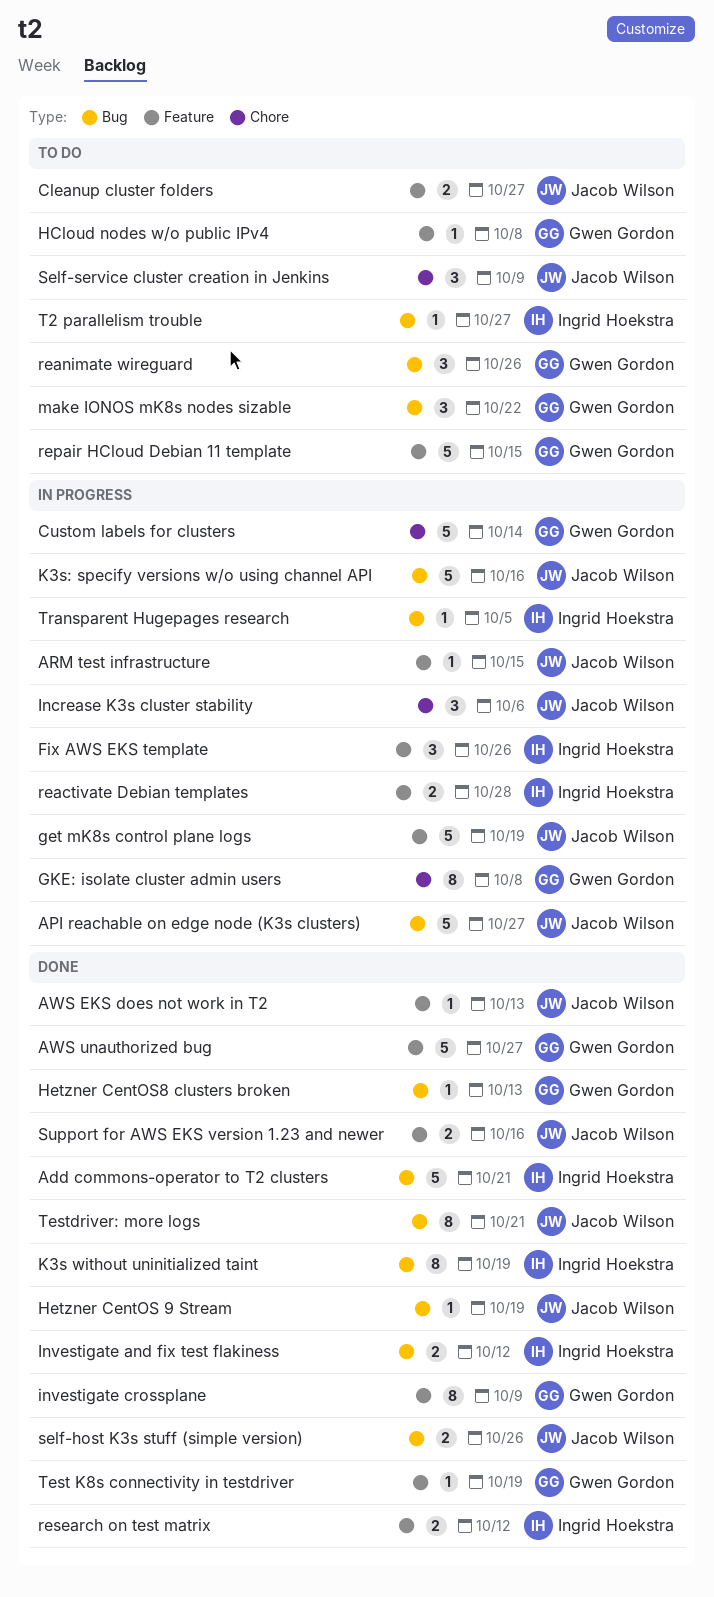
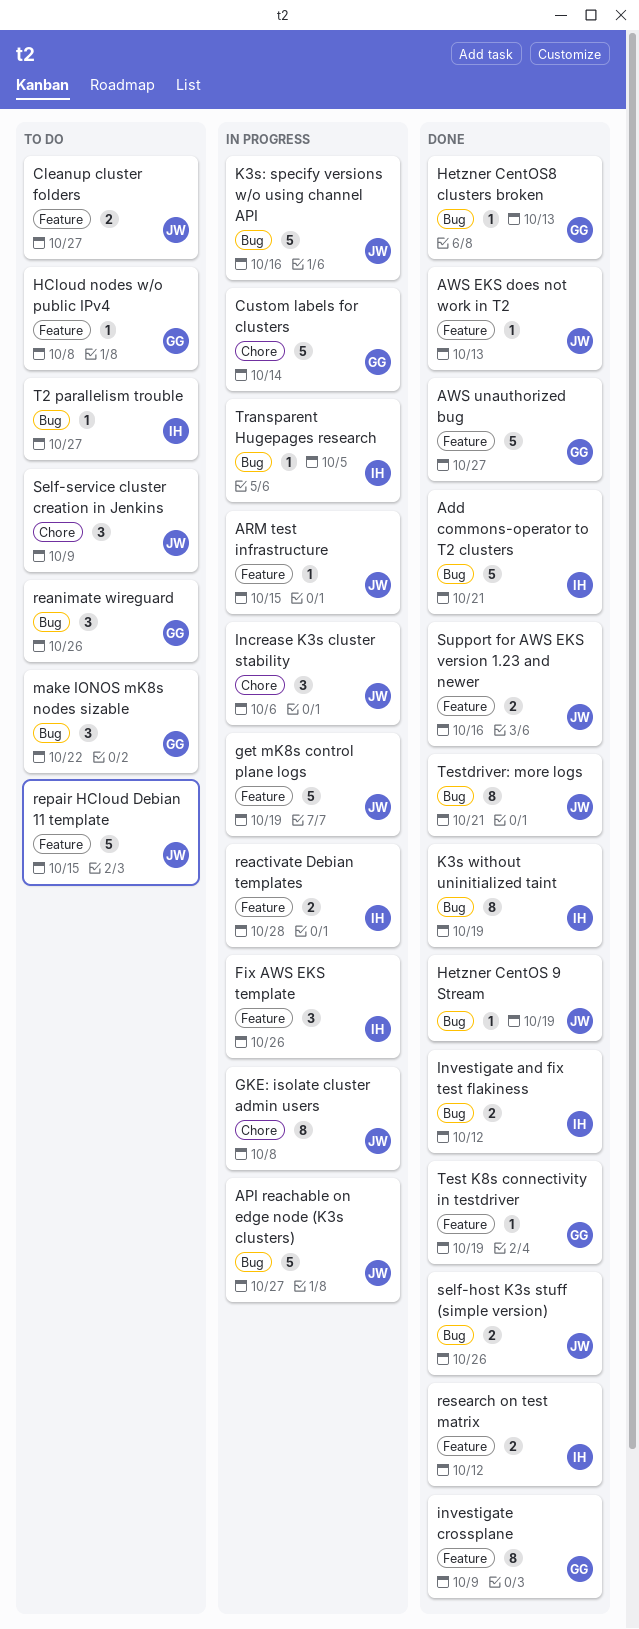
GKE: isolate cluster admin users, owner: Gwen Gordon -> Jacob Wilson
repair HCloud Debian 11 template, owner: Gwen Gordon -> Jacob Wilson

